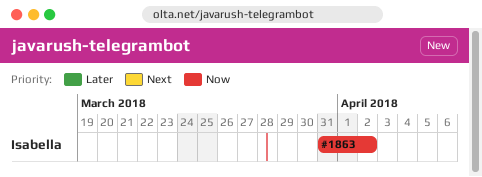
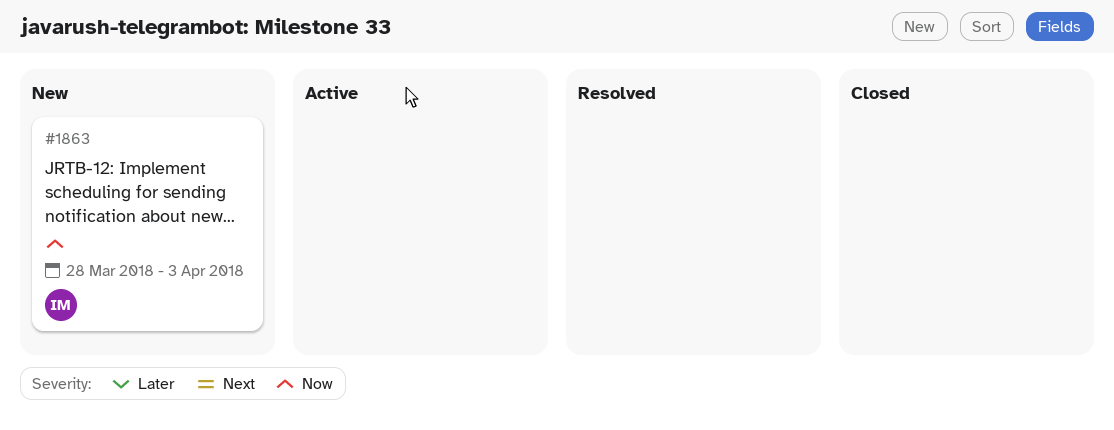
#1863, start: Mar 31 -> Mar 28
#1863, due: Apr 2 -> Apr 3

